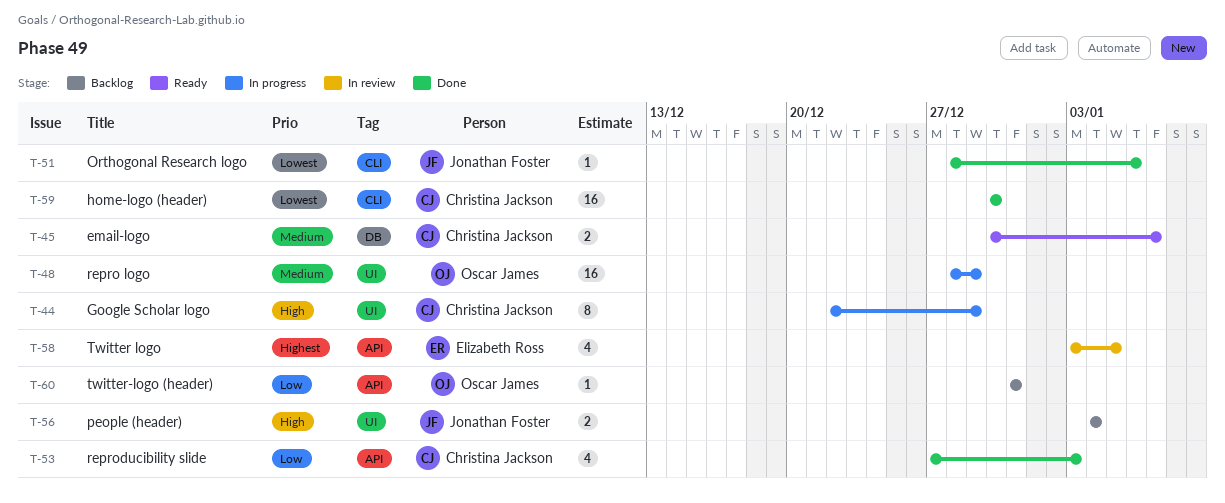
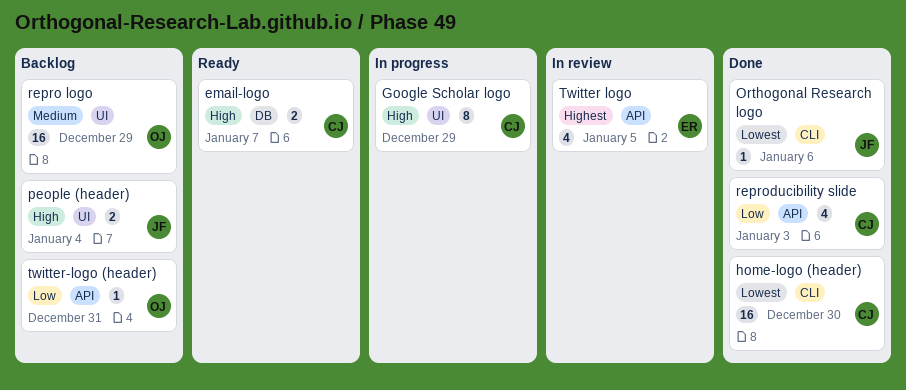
email-logo, priority: Medium -> High
repro logo, status: In progress -> Backlog

